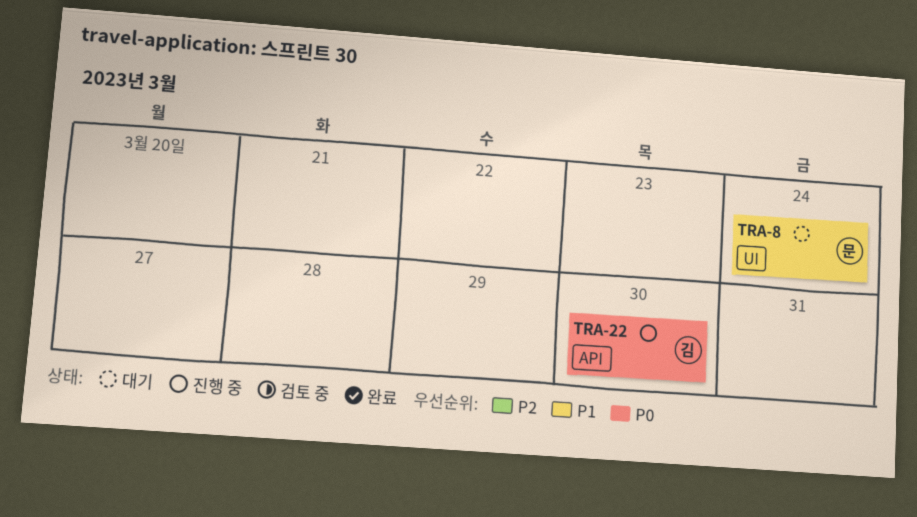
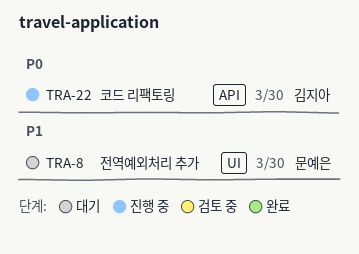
TRA-8, due: Mar 24 -> Mar 30

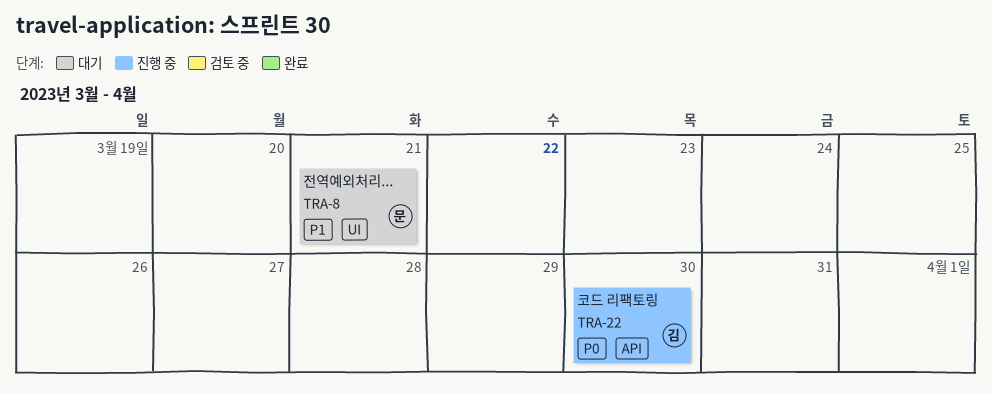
TRA-8, due: Mar 30 -> Mar 21

